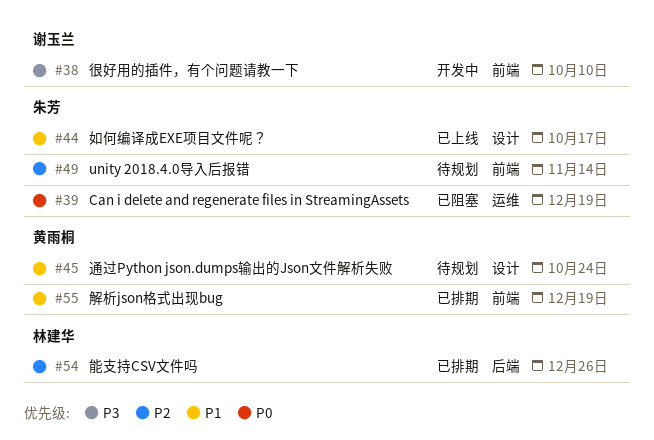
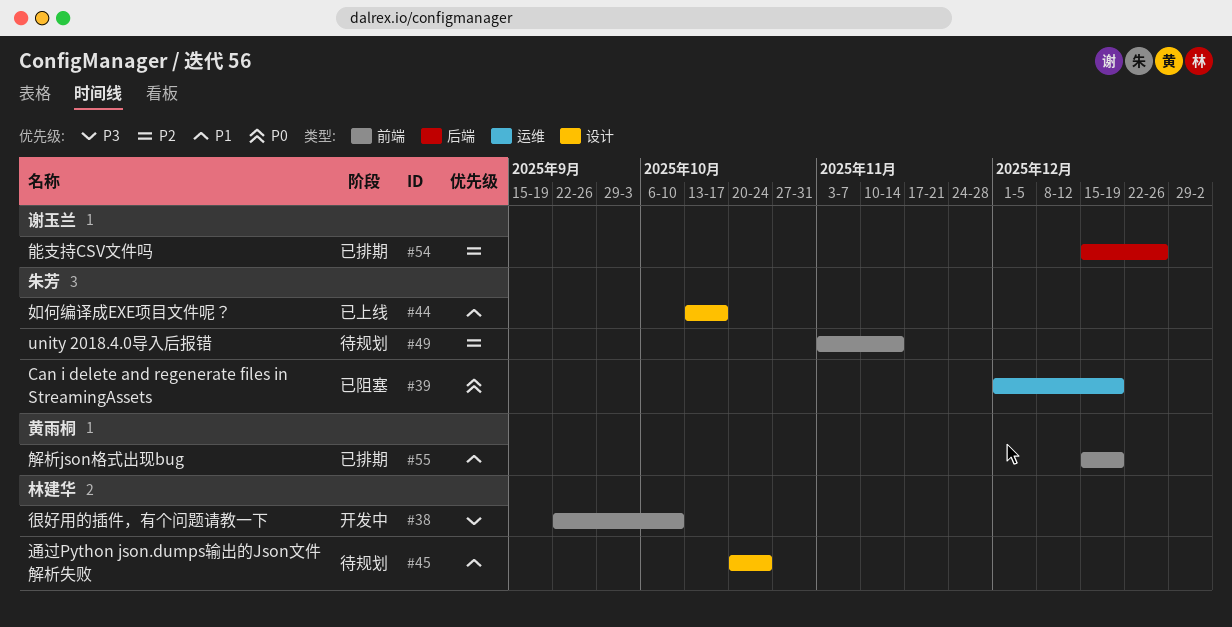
#38, owner: 谢玉兰 -> 林建华
#45, owner: 黄雨桐 -> 林建华
#54, owner: 林建华 -> 谢玉兰

